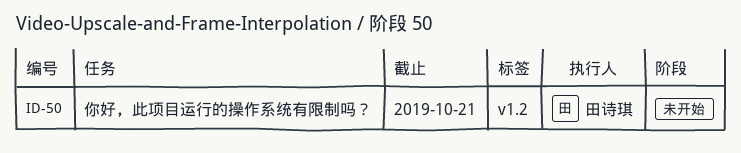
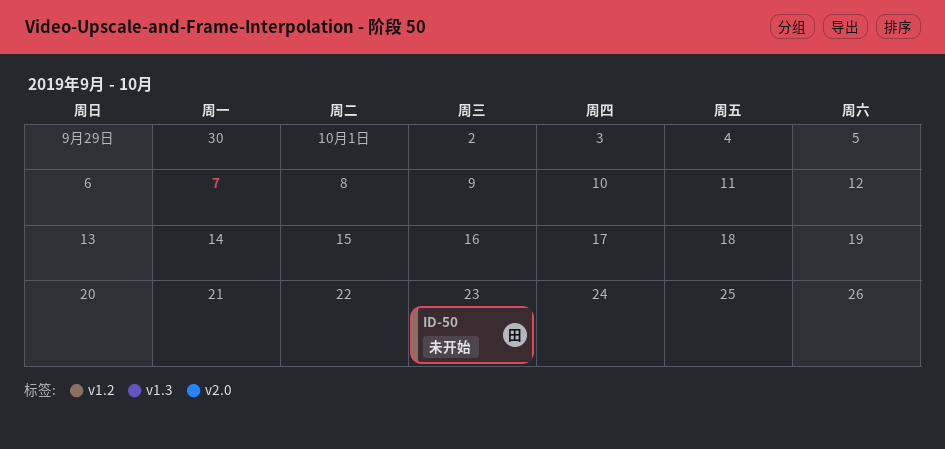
ID-50, due: Oct 21 -> Oct 23

